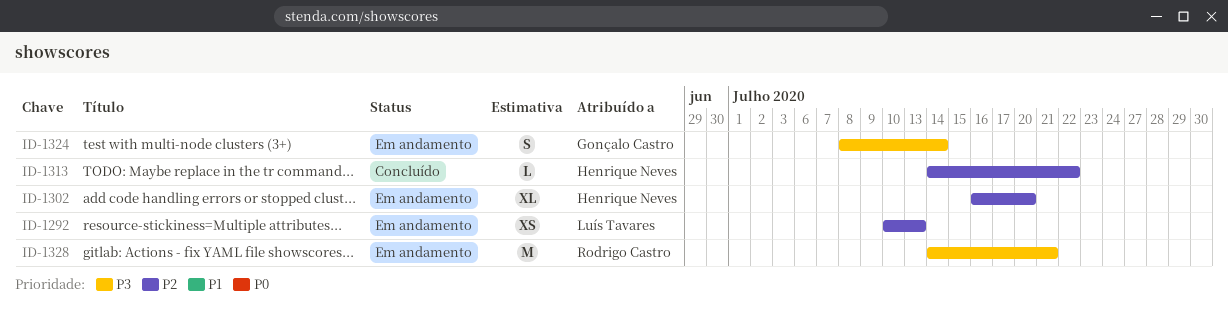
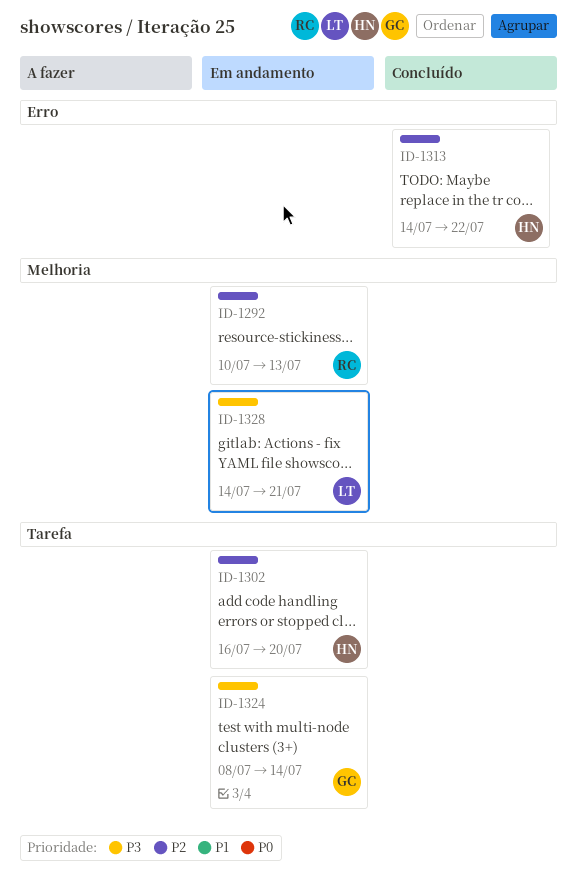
ID-1292, owner: Luís Tavares -> Rodrigo Castro
ID-1328, owner: Rodrigo Castro -> Luís Tavares

